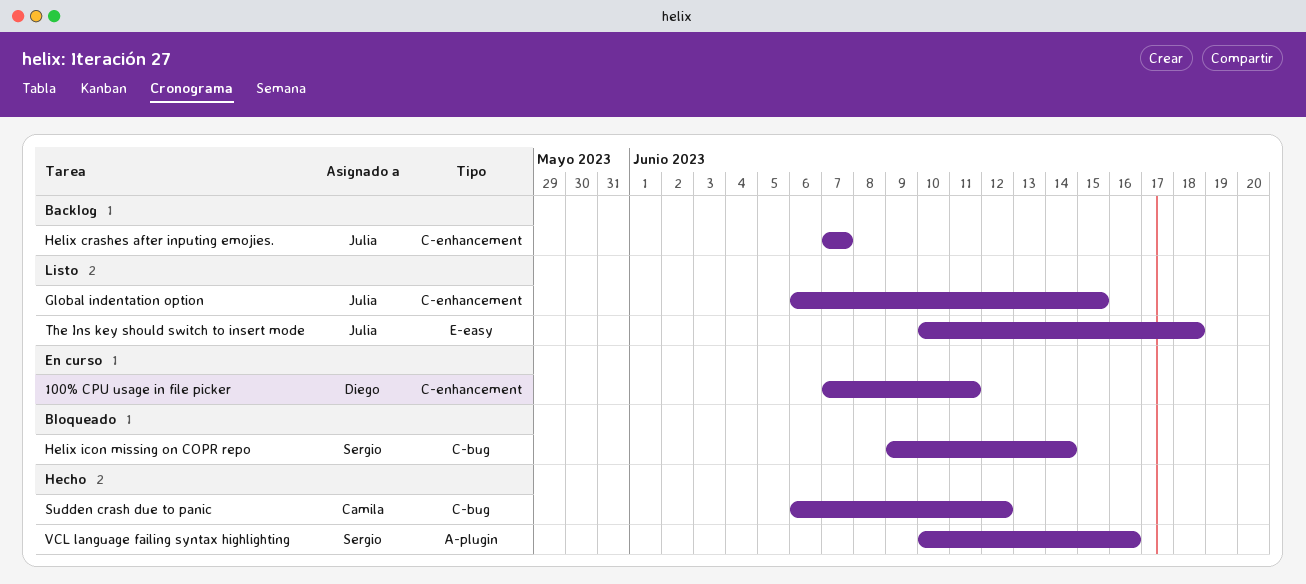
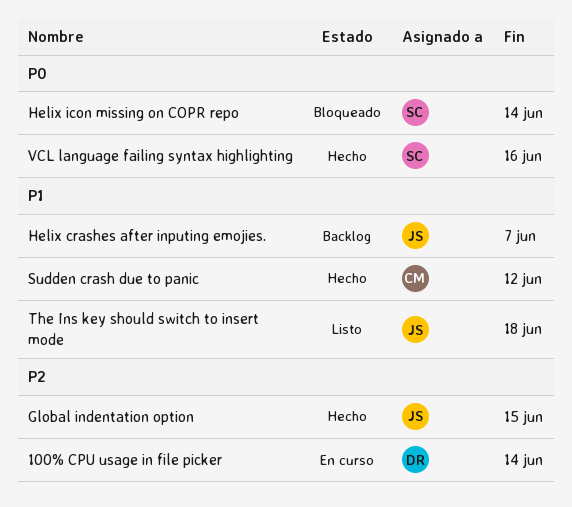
100% CPU usage in file picker, due: Jun 11 -> Jun 14
Global indentation option, status: Listo -> Hecho

